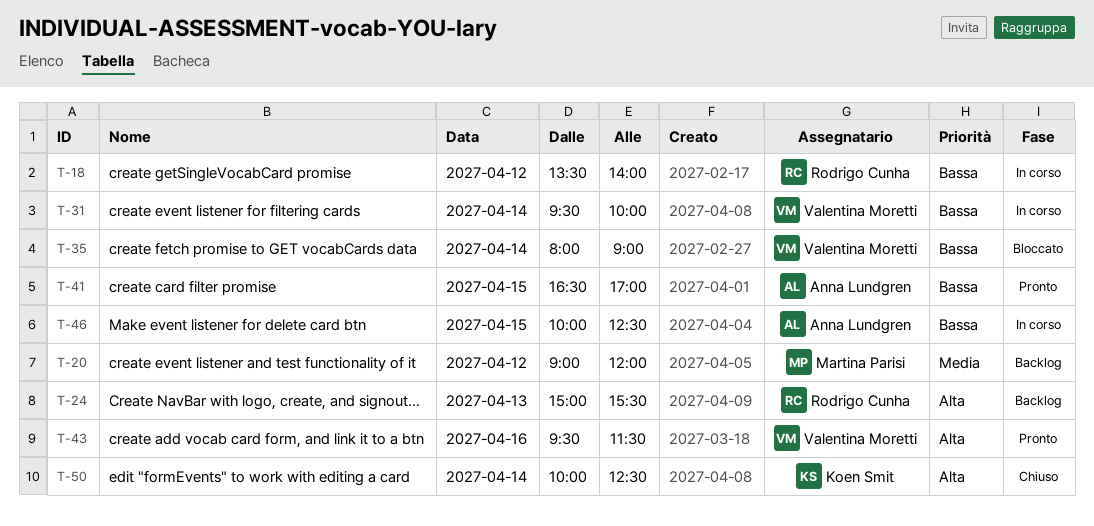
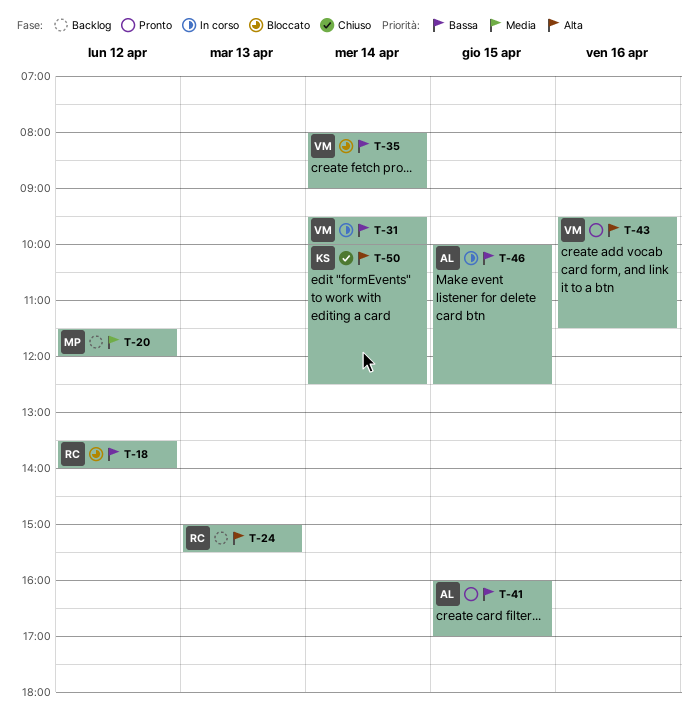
T-18, status: In corso -> Bloccato
T-20, begins: 09:00 -> 11:30
T-41, begins: 16:30 -> 16:00

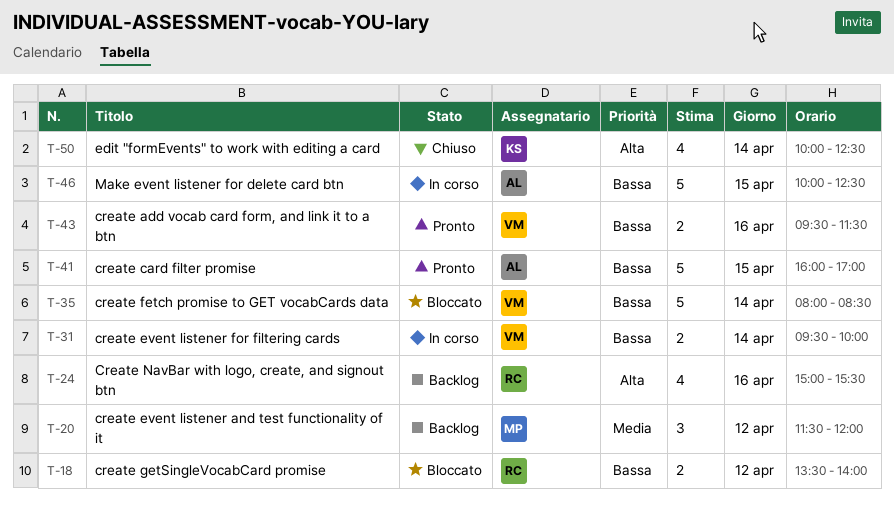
T-24, day: Apr 13 -> Apr 16
T-35, ends: 09:00 -> 08:30
T-43, priority: Alta -> Bassa

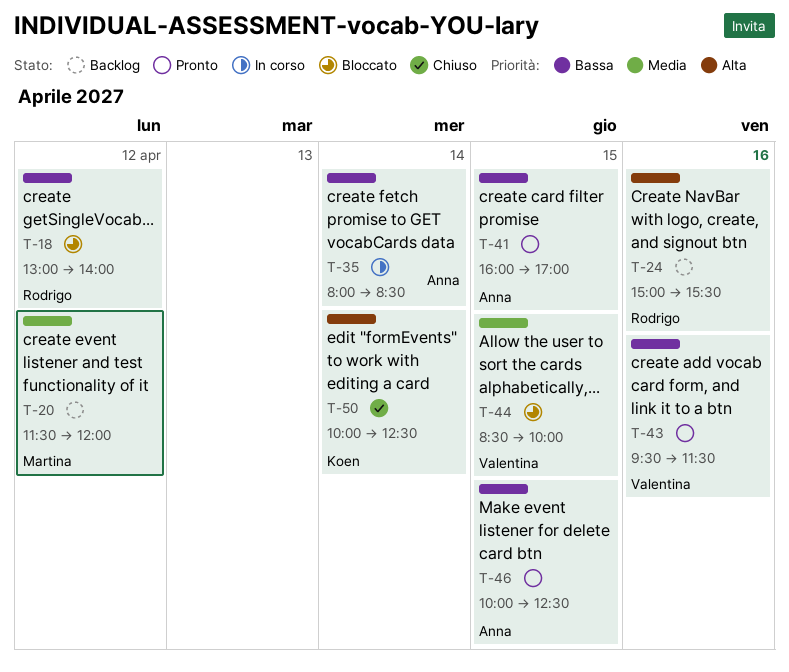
T-18, begins: 13:30 -> 13:00
T-31: present -> none
T-35, status: Bloccato -> In corso
T-35, owner: Valentina -> Anna
T-44: none -> present
T-46, status: In corso -> Pronto

